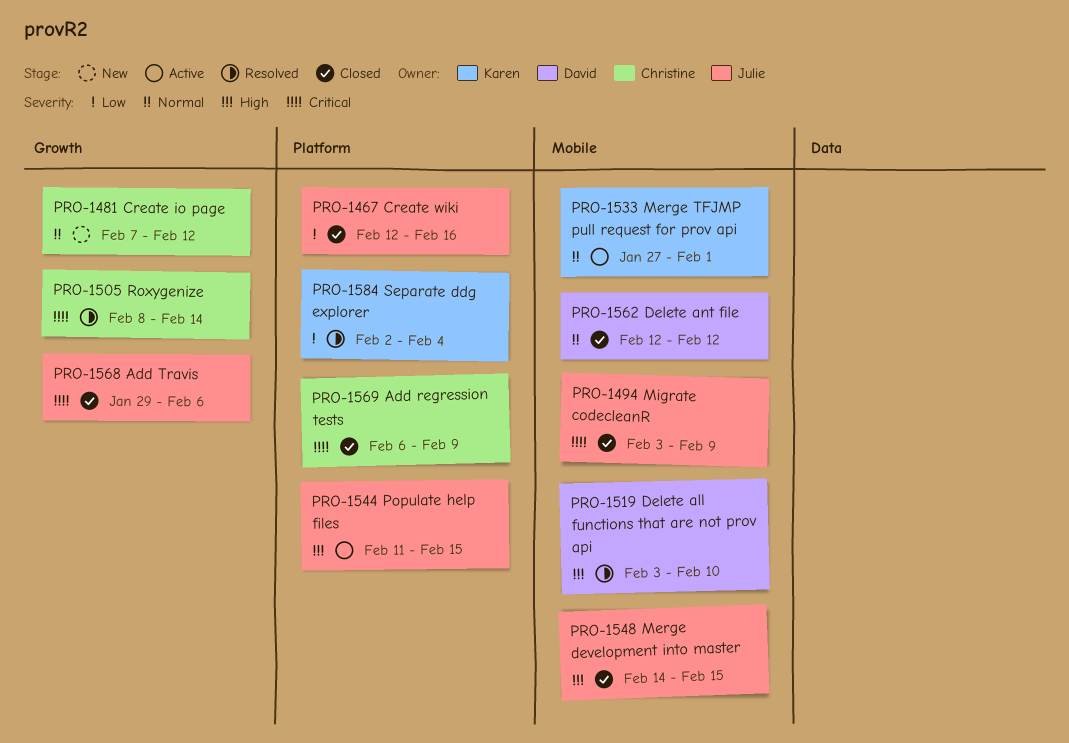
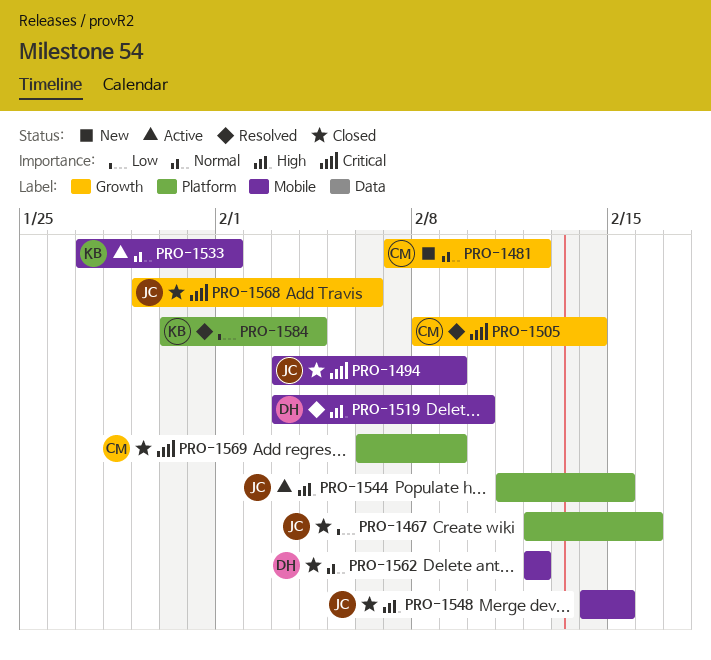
PRO-1584, start: Feb 2 -> Jan 30

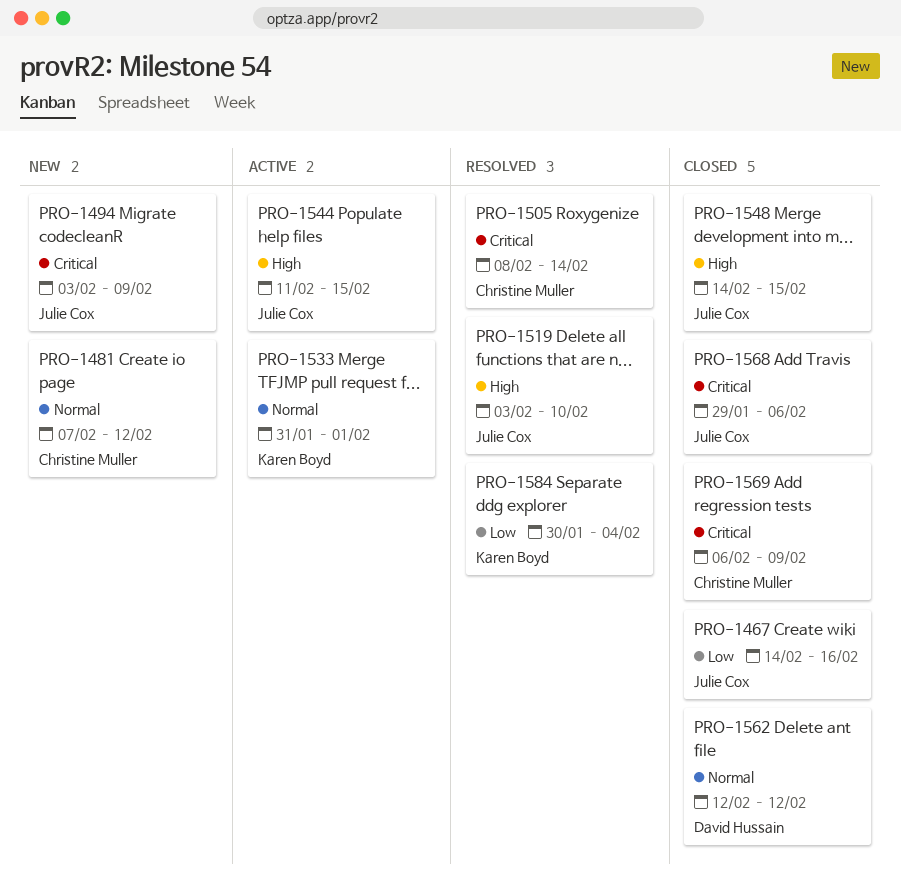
PRO-1467, start: Feb 12 -> Feb 14
PRO-1494, status: Closed -> New
PRO-1519, owner: David Hussain -> Julie Cox
PRO-1533, start: Jan 27 -> Jan 31

